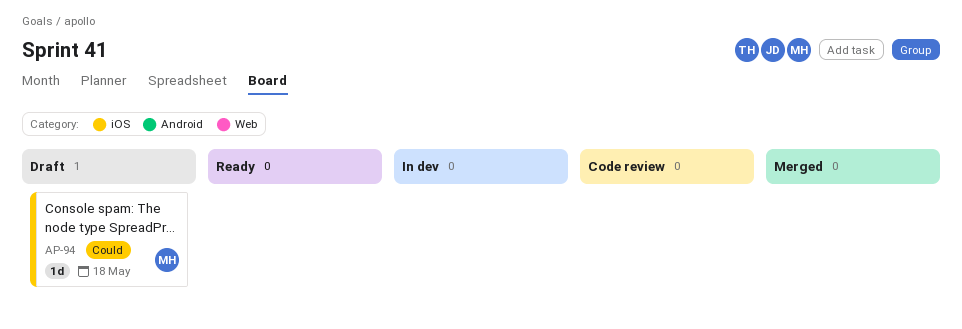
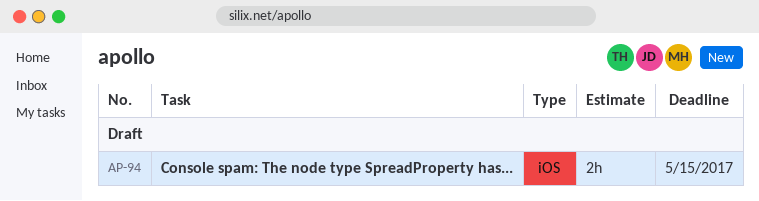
AP-94, estimate: 1d -> 2h
AP-94, due: May 18 -> May 15

